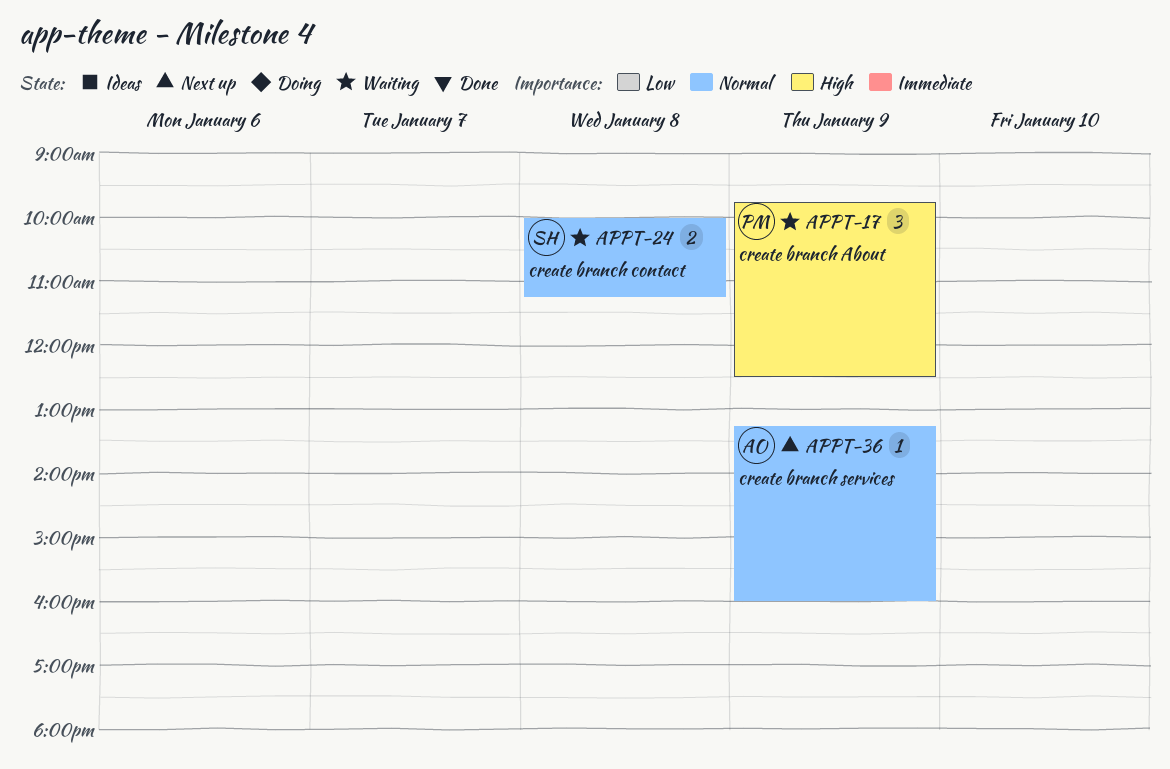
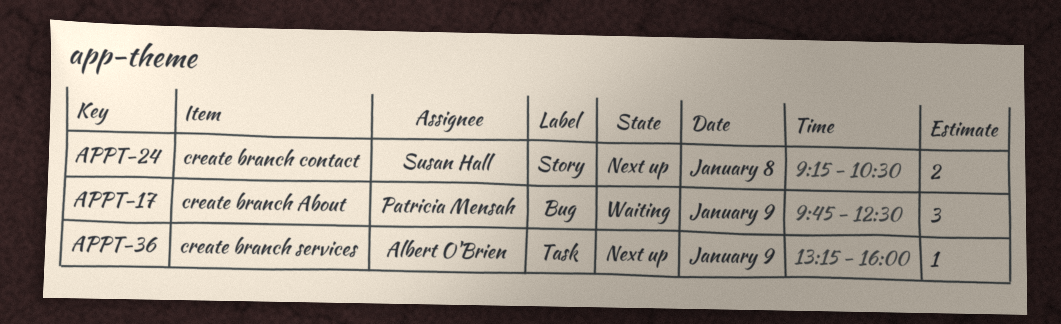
APPT-24, status: Waiting -> Next up
APPT-24, begins: 10:00 -> 09:15
APPT-24, ends: 11:15 -> 10:30

